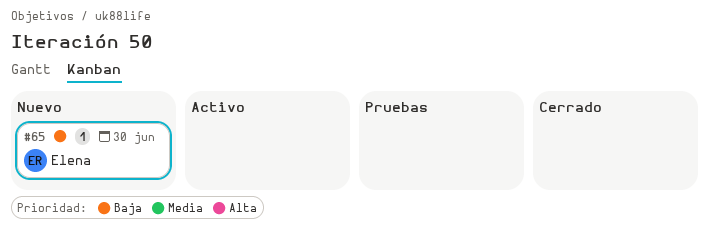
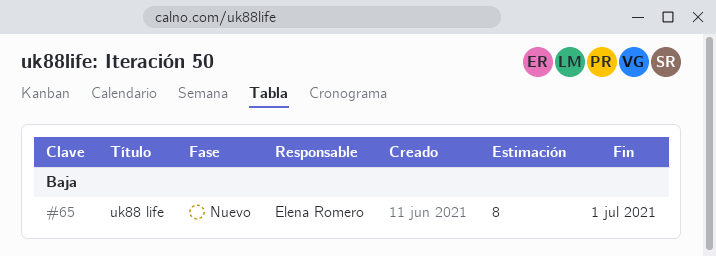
#65, estimate: 1 -> 8
#65, due: Jun 30 -> Jul 1

